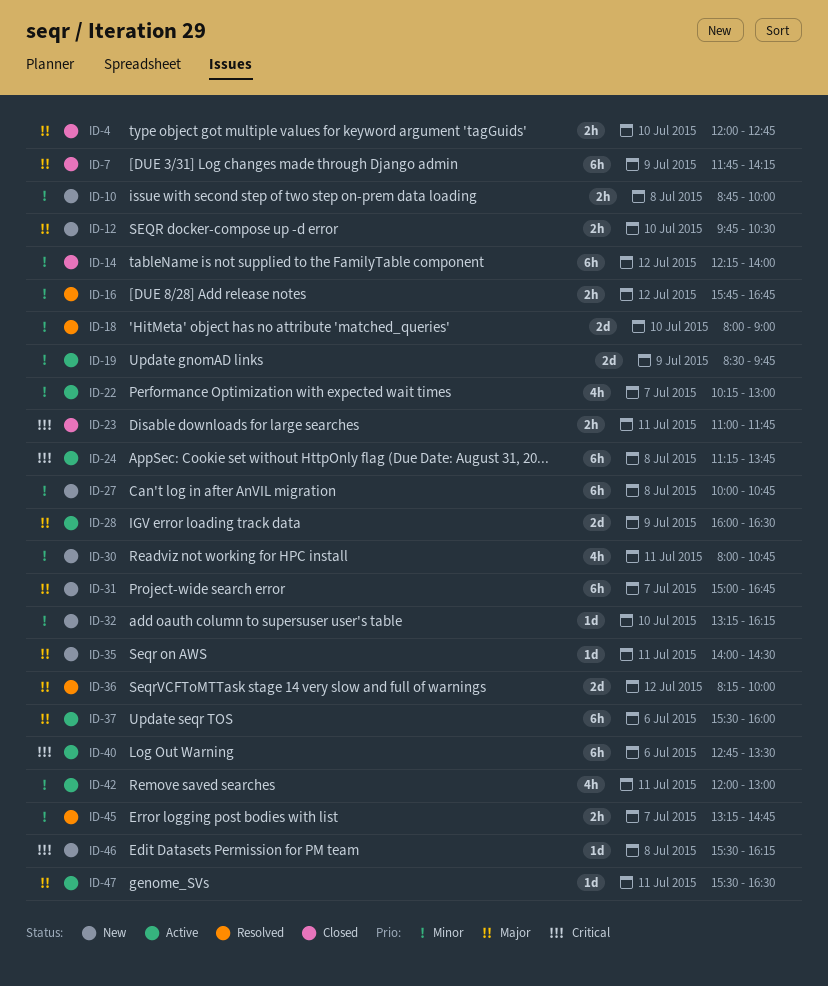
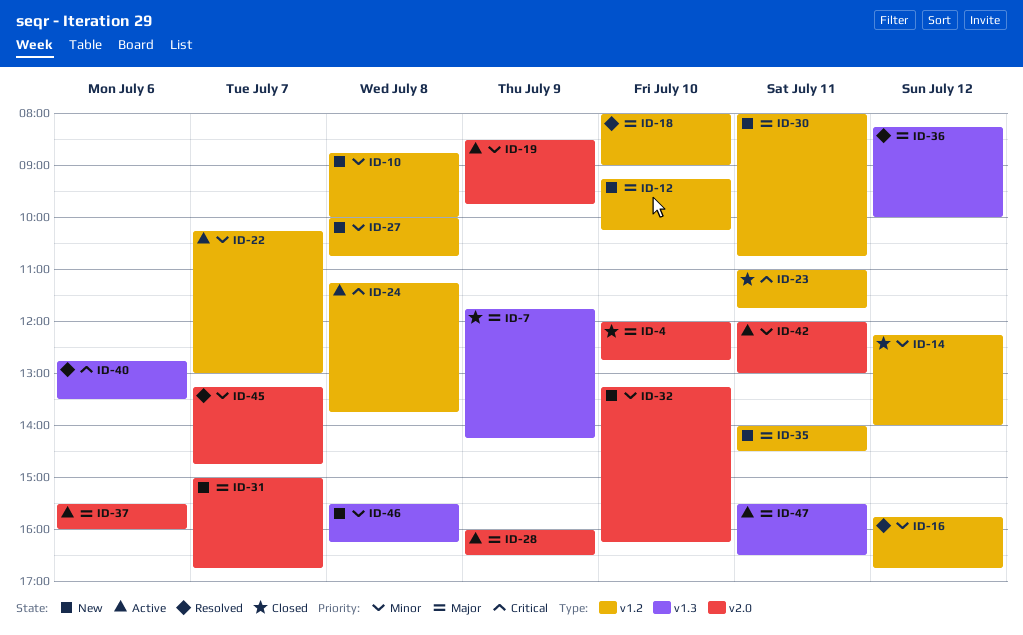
ID-12, begins: 09:45 -> 09:15
ID-12, ends: 10:30 -> 10:15
ID-18, priority: Minor -> Major
ID-30, priority: Minor -> Major
ID-40, status: Active -> Resolved
ID-46, priority: Critical -> Minor

